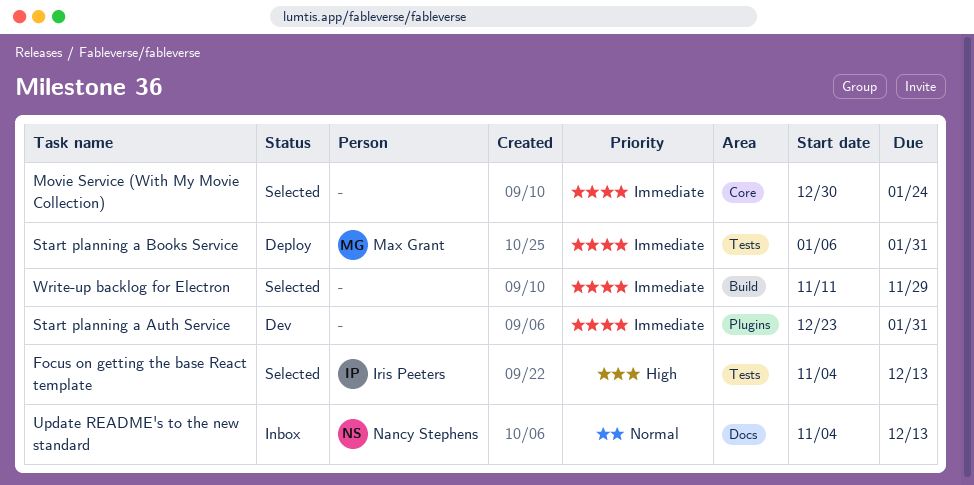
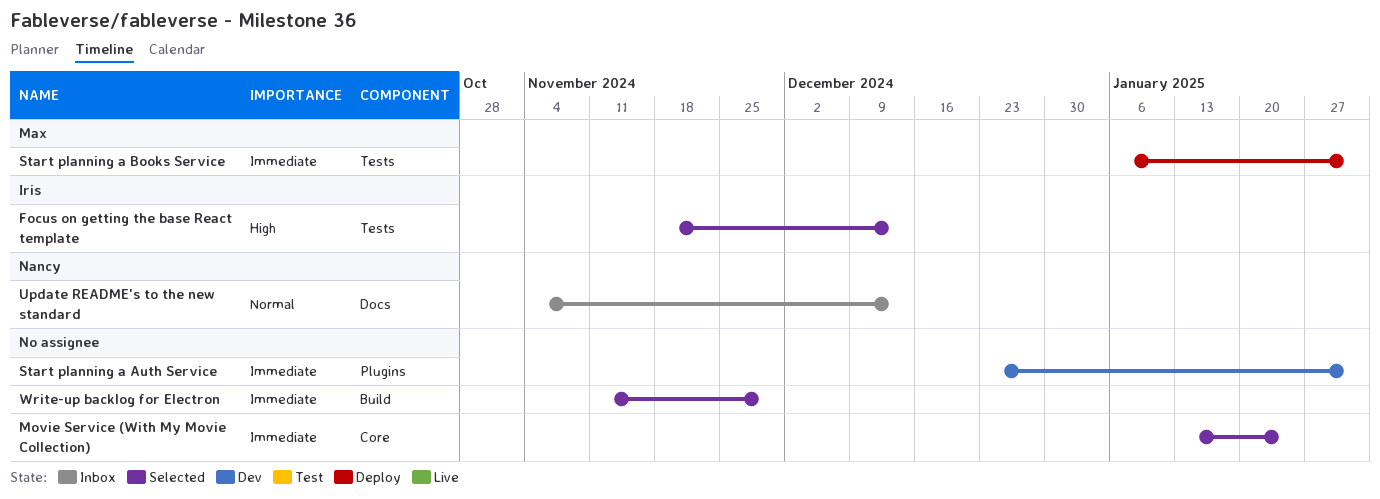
Focus on getting the base React template, start: Nov 4 -> Nov 18
Movie Service (With My Movie Collection), start: Dec 30 -> Jan 13

